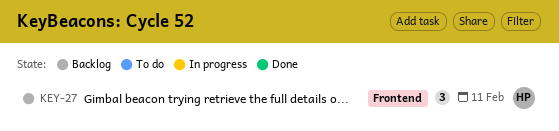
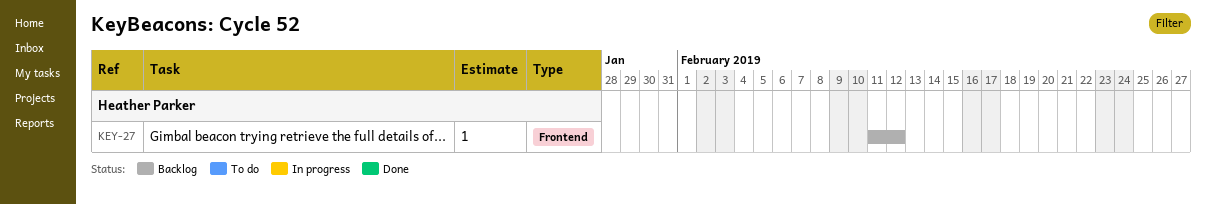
KEY-27, estimate: 3 -> 1
KEY-27, due: Feb 11 -> Feb 12

